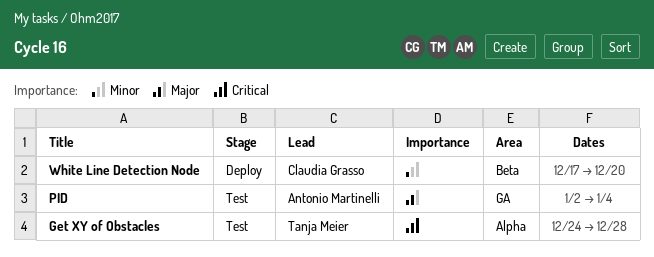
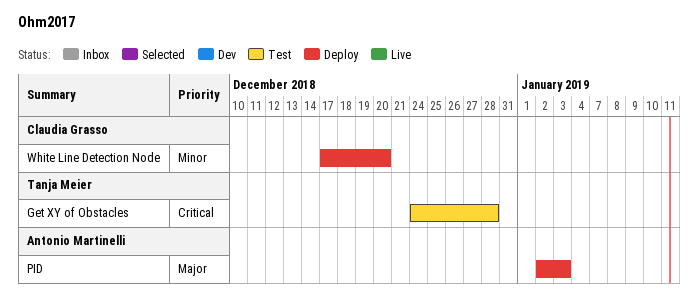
PID, status: Test -> Deploy
PID, due: Jan 4 -> Jan 3

